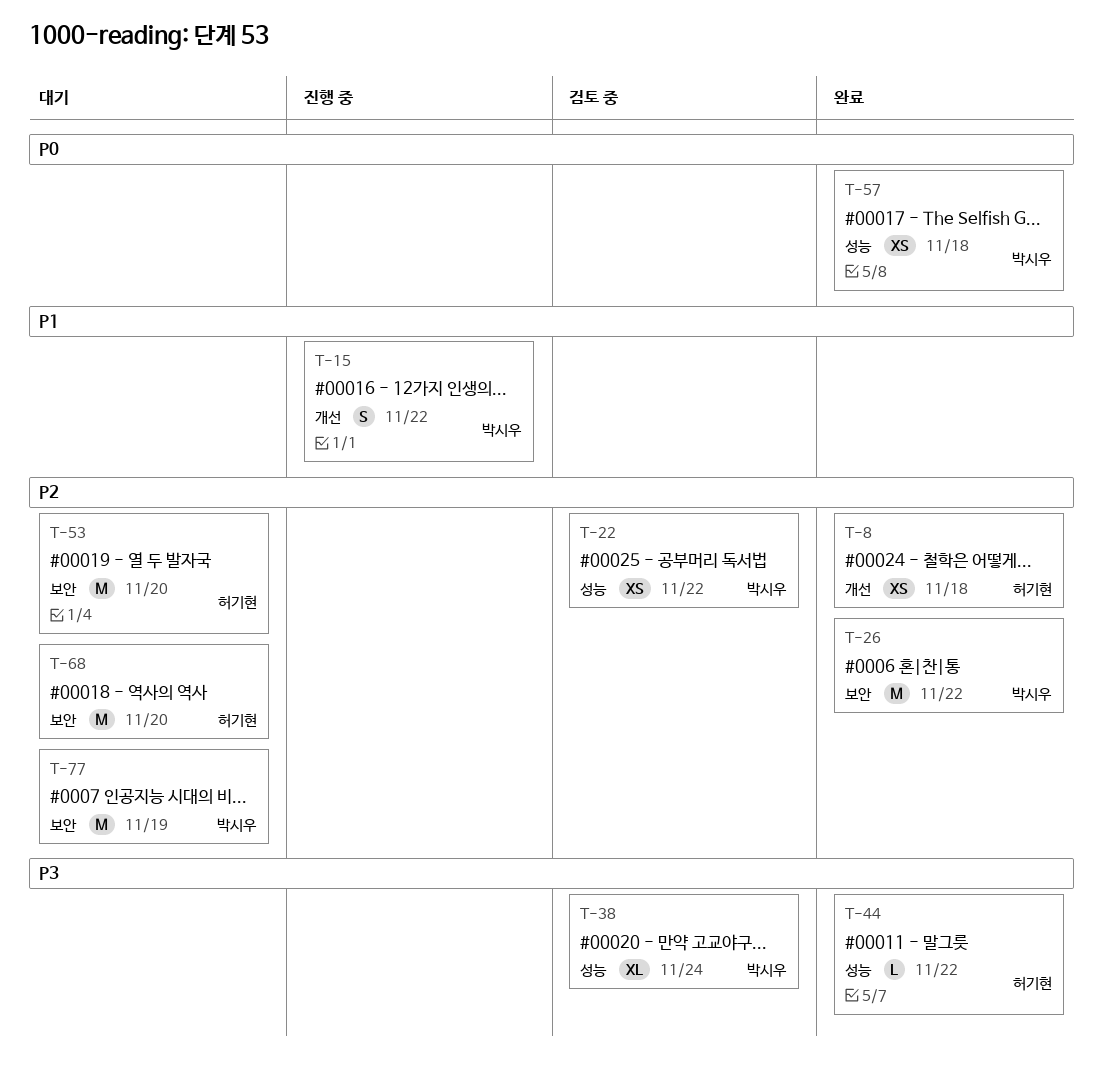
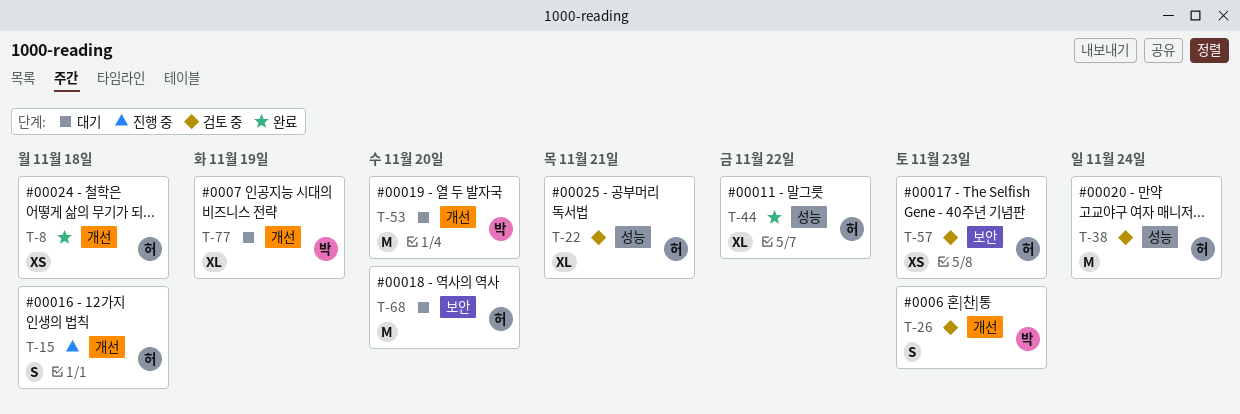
T-15, owner: 박시우 -> 허기현
T-15, due: Nov 22 -> Nov 18
T-22, owner: 박시우 -> 허기현
T-22, estimate: XS -> XL
T-22, due: Nov 22 -> Nov 21
T-26, status: 완료 -> 검토 중
T-26, label: 보안 -> 개선
T-26, estimate: M -> S
T-26, due: Nov 22 -> Nov 23
T-38, owner: 박시우 -> 허기현
T-38, estimate: XL -> M
T-44, estimate: L -> XL
T-53, owner: 허기현 -> 박시우
T-53, label: 보안 -> 개선
T-57, status: 완료 -> 검토 중
T-57, owner: 박시우 -> 허기현
T-57, label: 성능 -> 보안
T-57, due: Nov 18 -> Nov 23
T-77, label: 보안 -> 개선
T-77, estimate: M -> XL

